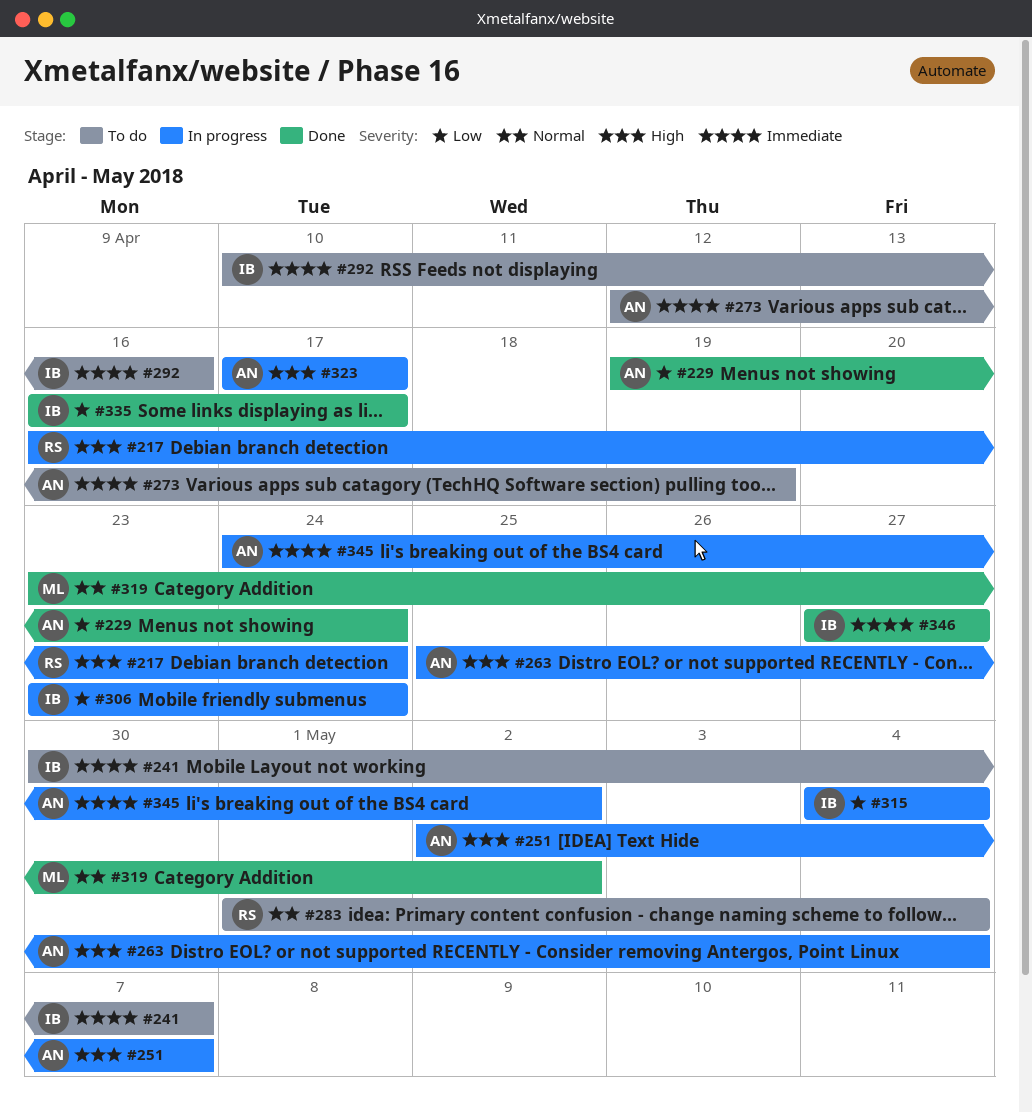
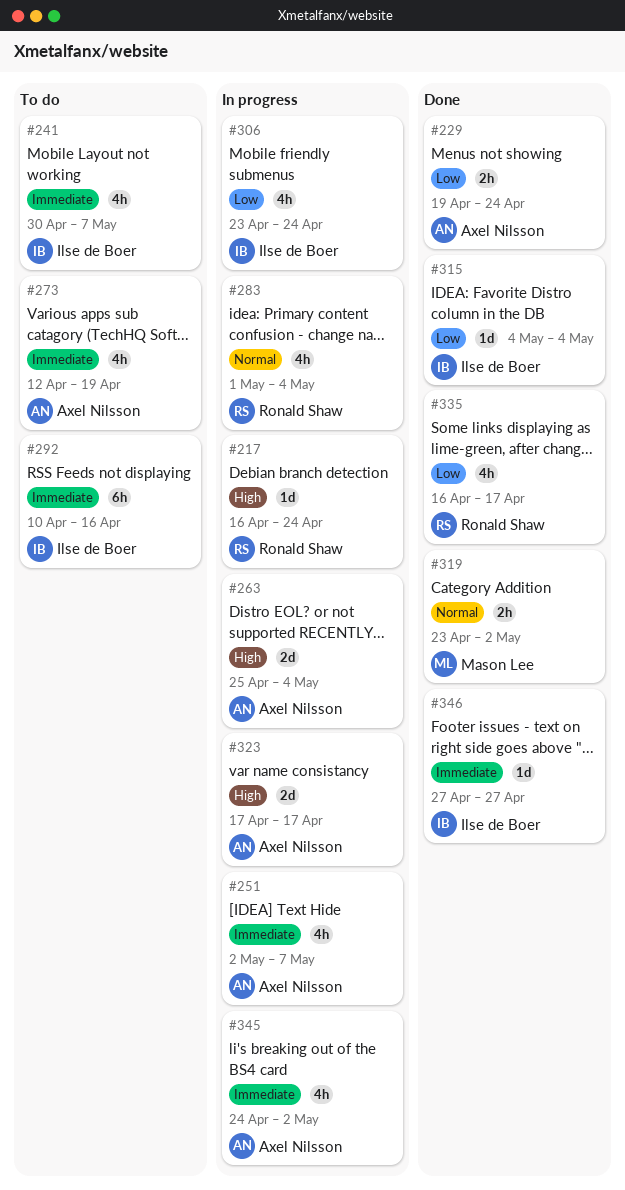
#251, priority: High -> Immediate
#283, status: To do -> In progress
#315, status: In progress -> Done
#335, owner: Ilse de Boer -> Ronald Shaw

